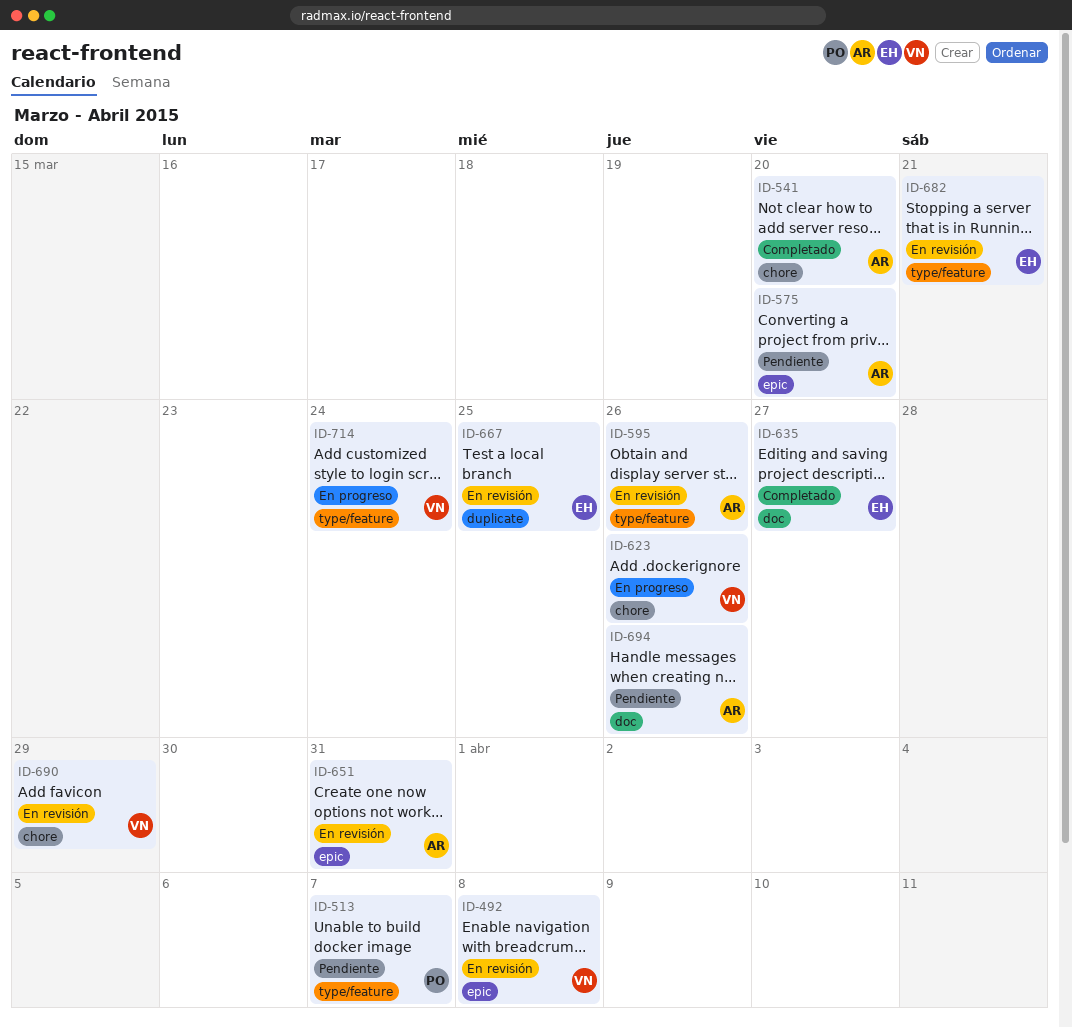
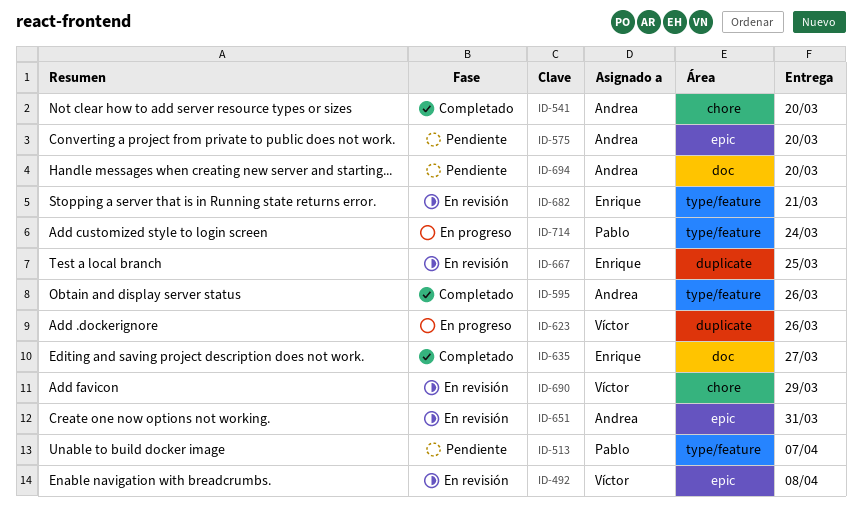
ID-595, status: En revisión -> Completado
ID-623, label: chore -> duplicate
ID-694, due: Mar 26 -> Mar 20
ID-714, owner: Víctor -> Pablo

